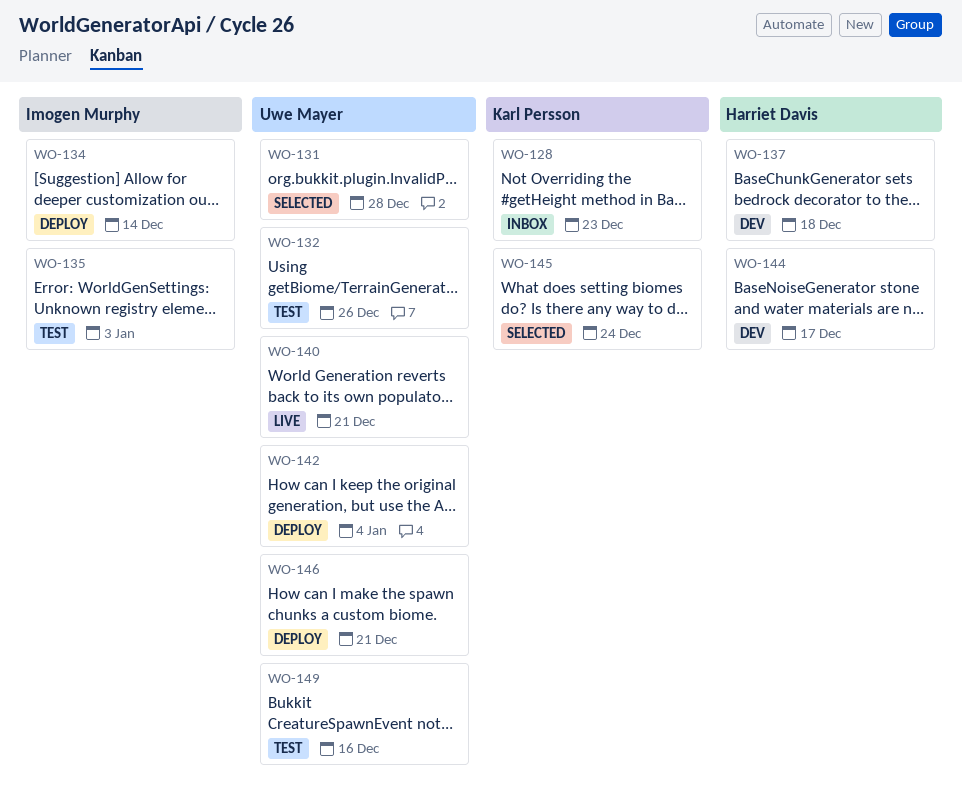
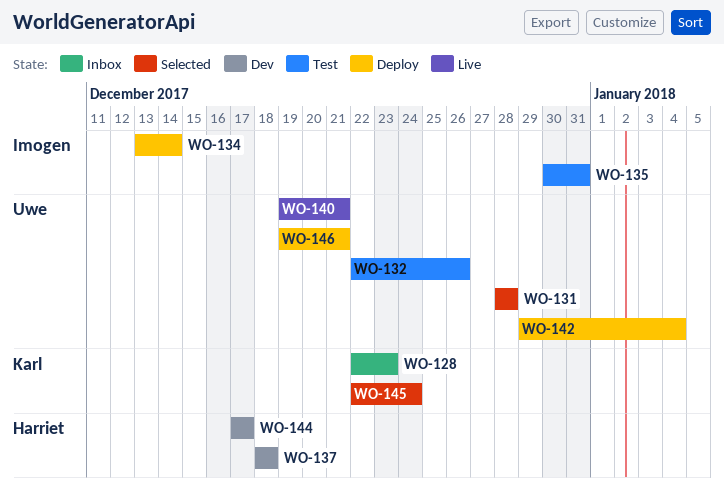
WO-135, due: Jan 3 -> Dec 31
WO-149: present -> none

